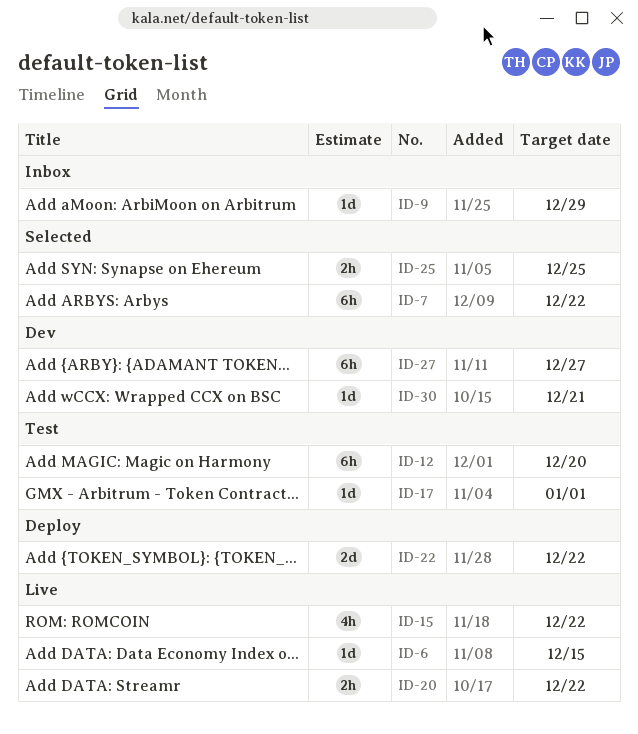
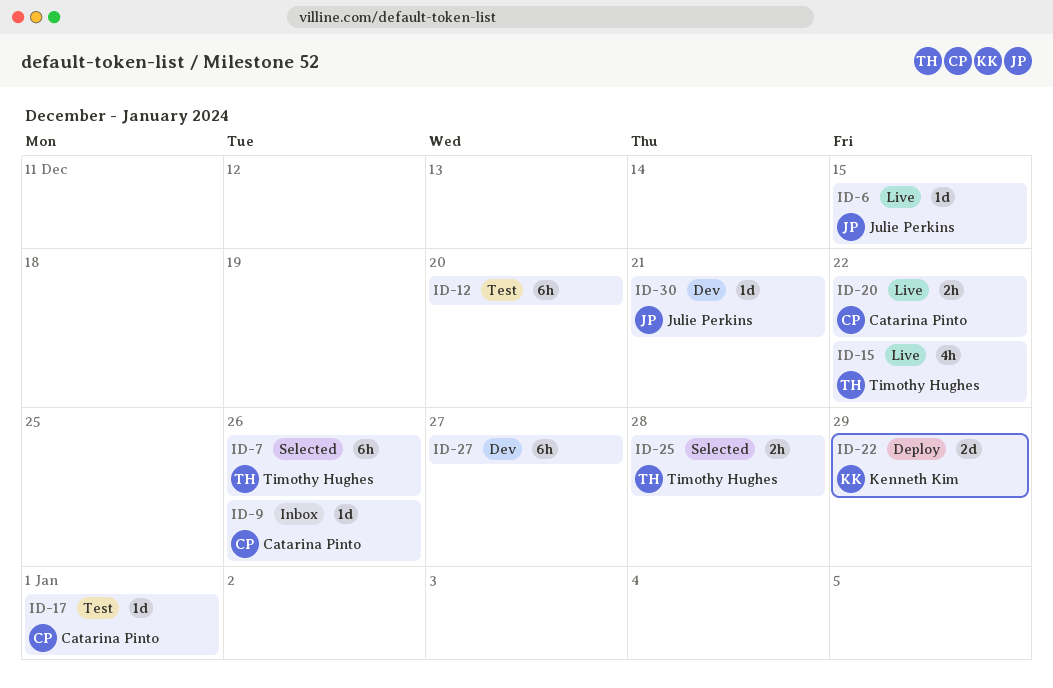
ID-7, due: Dec 22 -> Dec 26
ID-9, due: Dec 29 -> Dec 26
ID-22, due: Dec 22 -> Dec 29
ID-25, due: Dec 25 -> Dec 28

